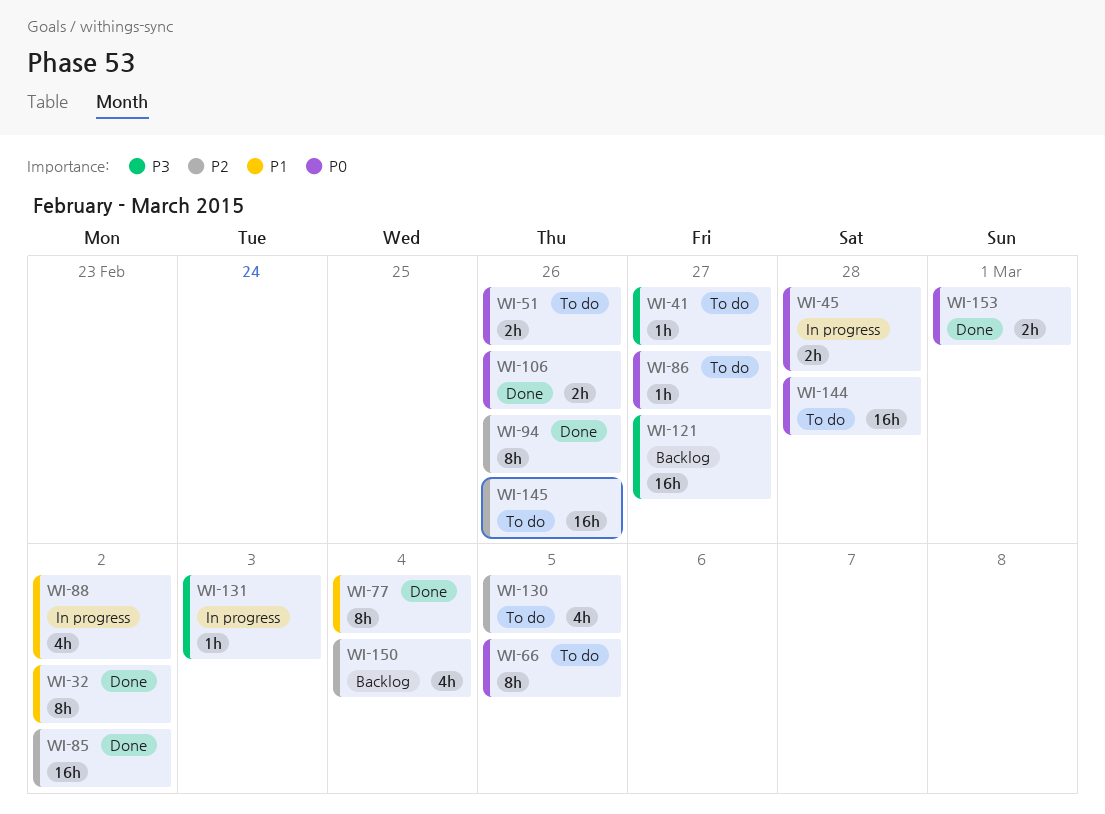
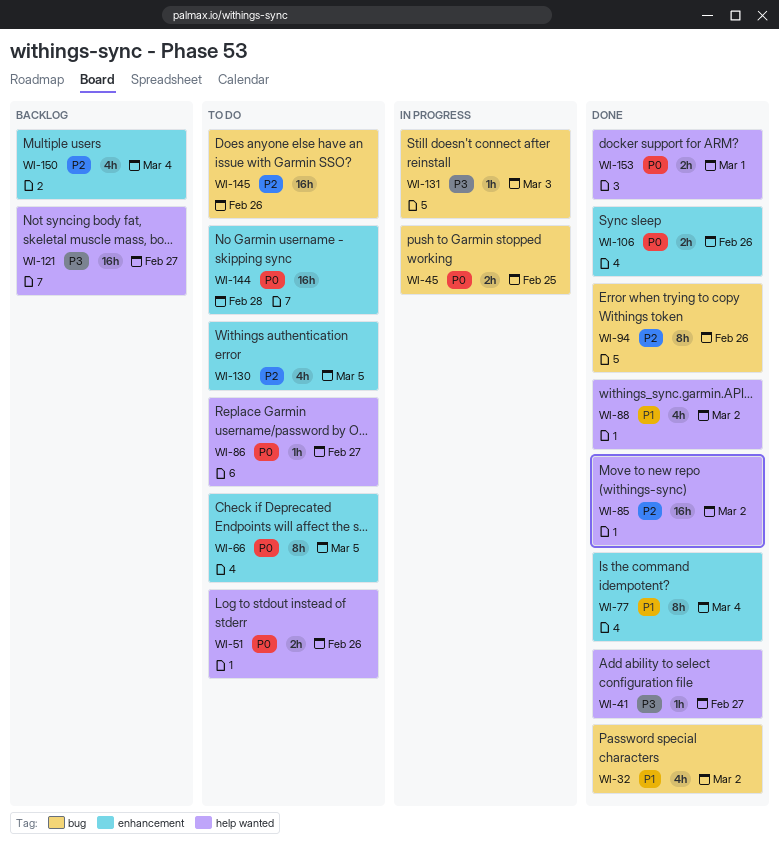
WI-32, estimate: 8h -> 4h
WI-41, status: To do -> Done
WI-45, due: Feb 28 -> Feb 25
WI-88, status: In progress -> Done

